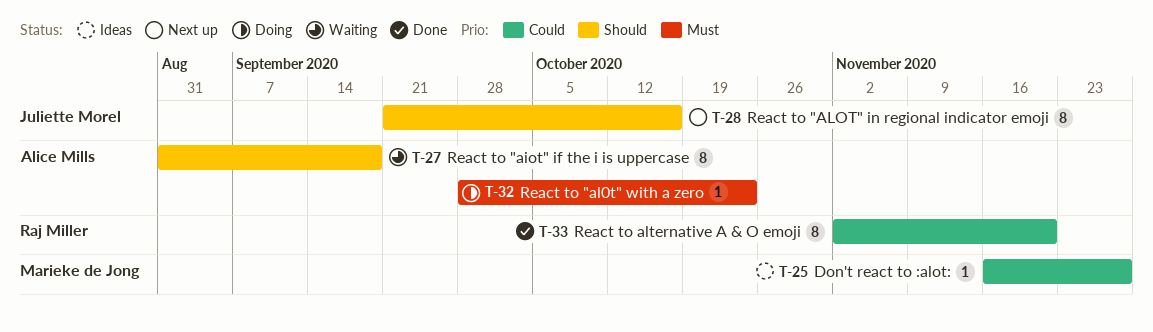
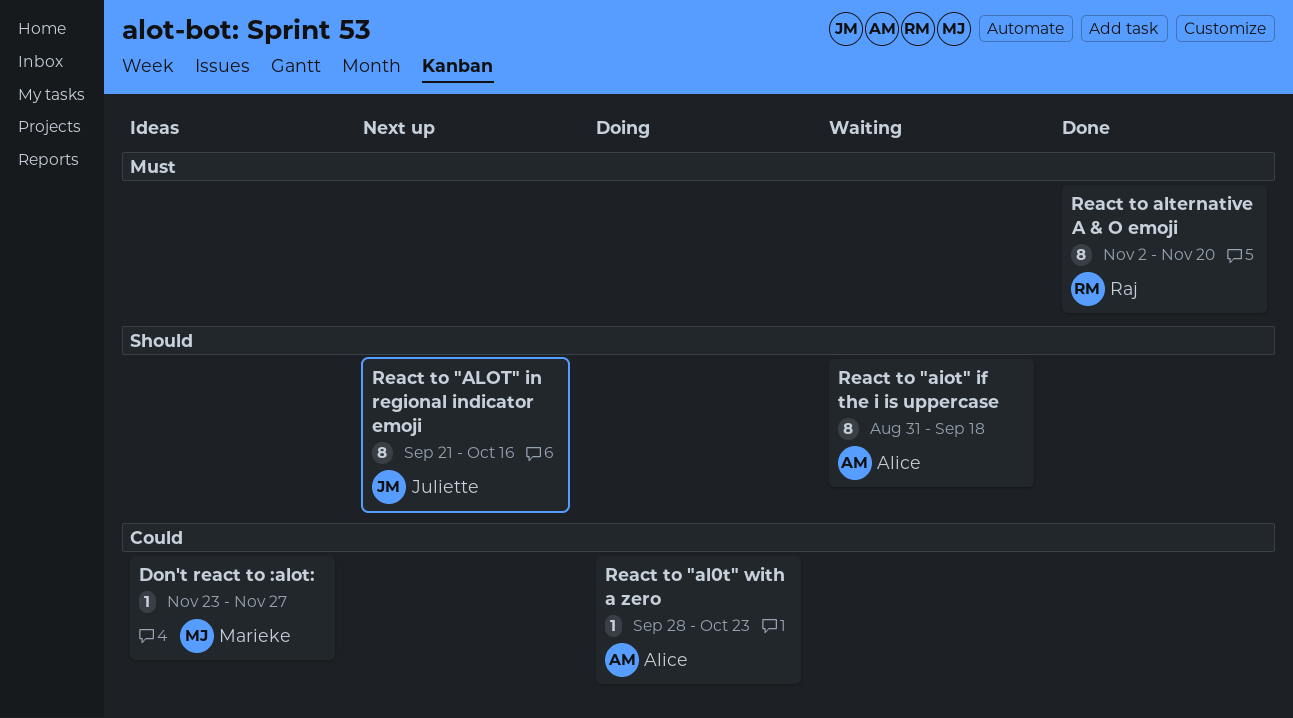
Don't react to :alot:, start: Nov 16 -> Nov 23
React to "al0t" with a zero, priority: Must -> Could
React to alternative A & O emoji, priority: Could -> Must

